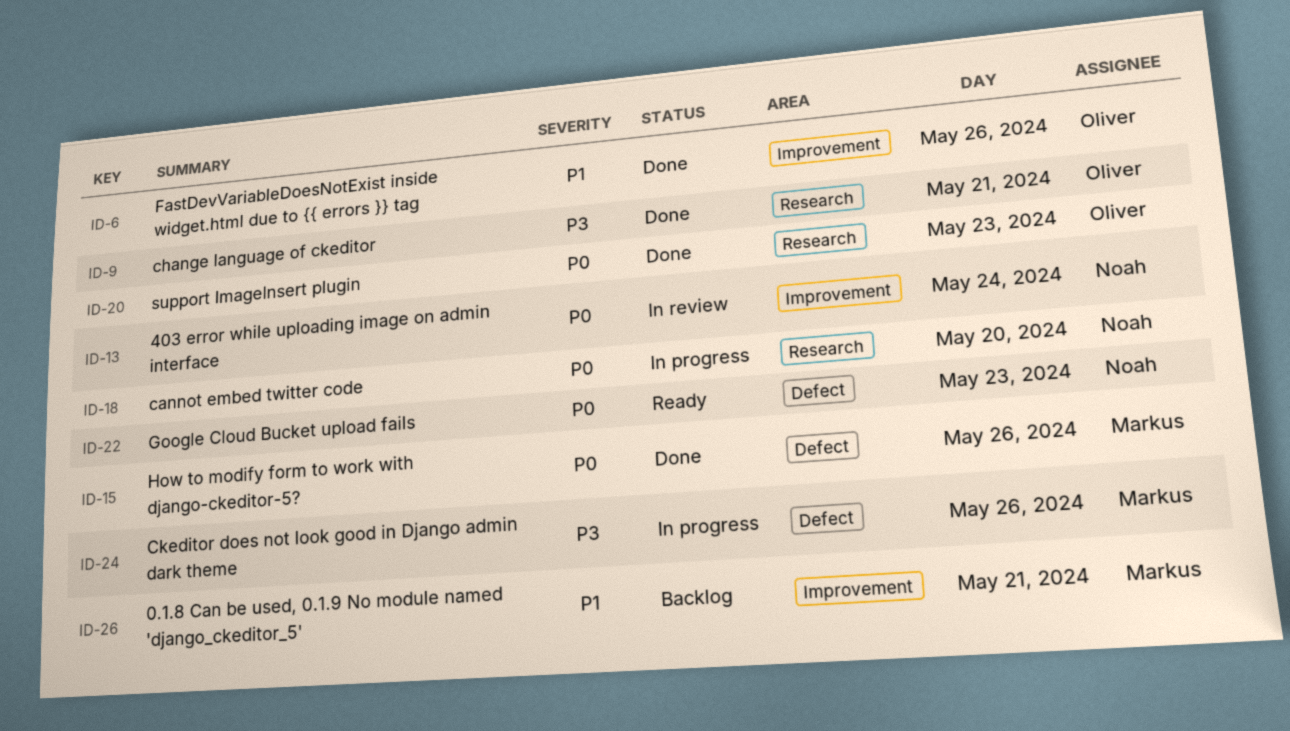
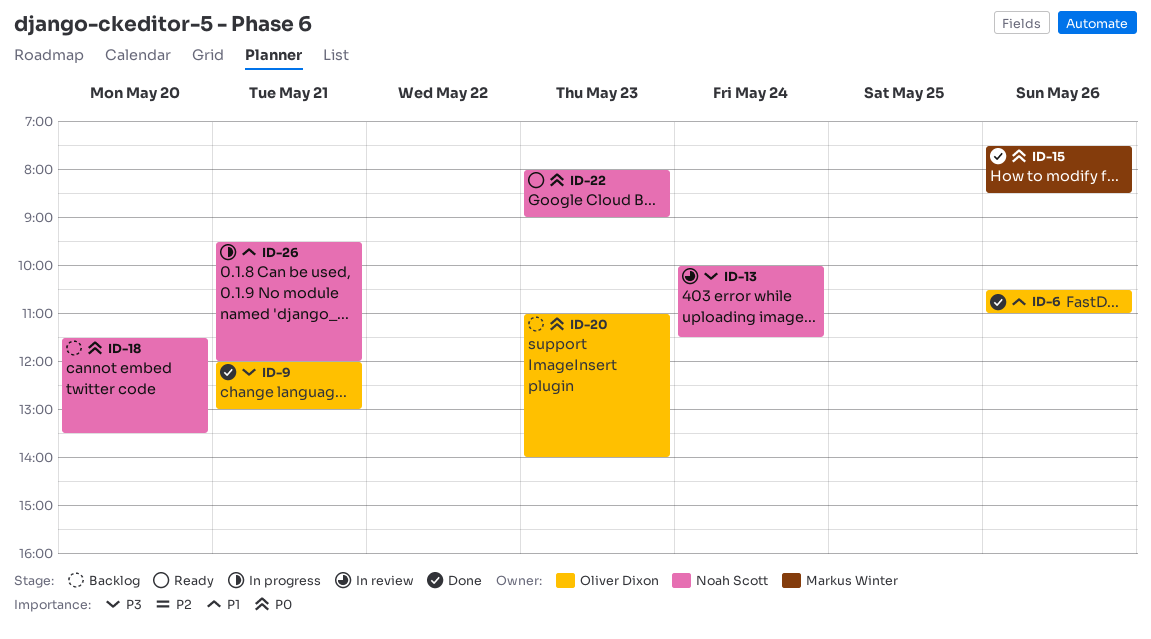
ID-13, priority: P0 -> P3
ID-18, status: In progress -> Backlog
ID-20, status: Done -> Backlog
ID-24: present -> none
ID-26, status: Backlog -> In progress
ID-26, owner: Markus Winter -> Noah Scott

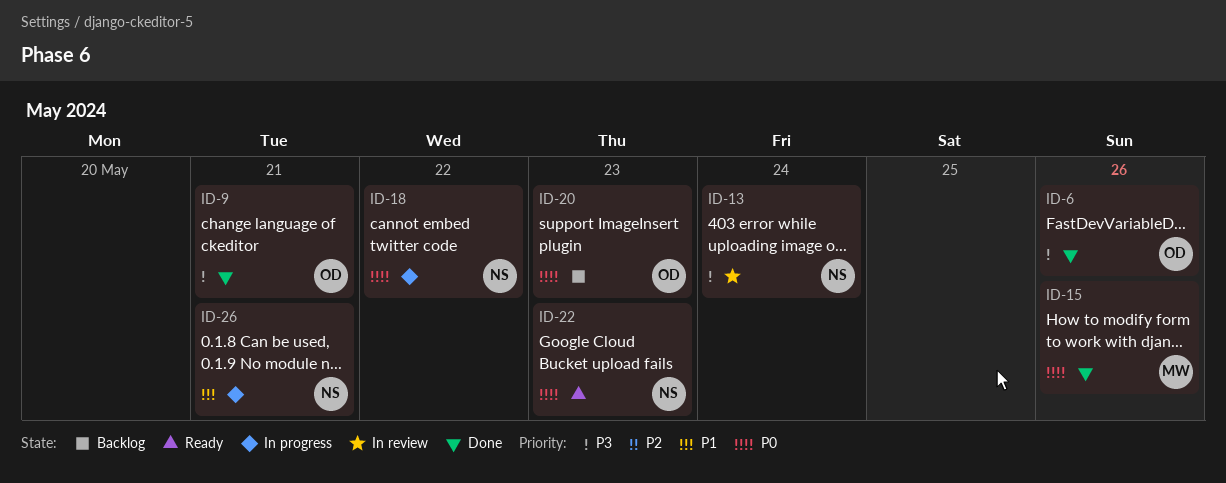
ID-6, priority: P1 -> P3
ID-18, status: Backlog -> In progress
ID-18, day: May 20 -> May 22

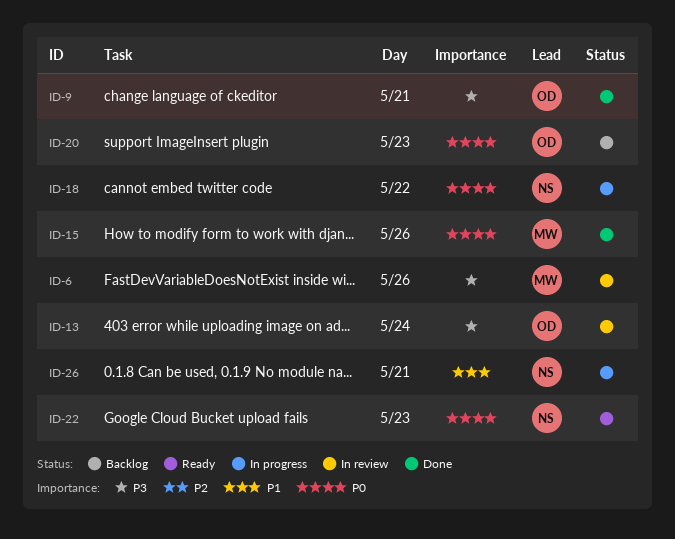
ID-6, status: Done -> In review
ID-6, owner: OD -> MW
ID-13, owner: NS -> OD

